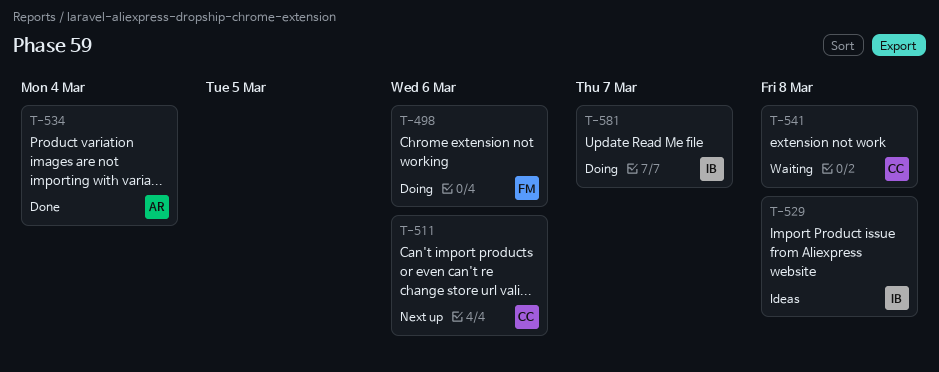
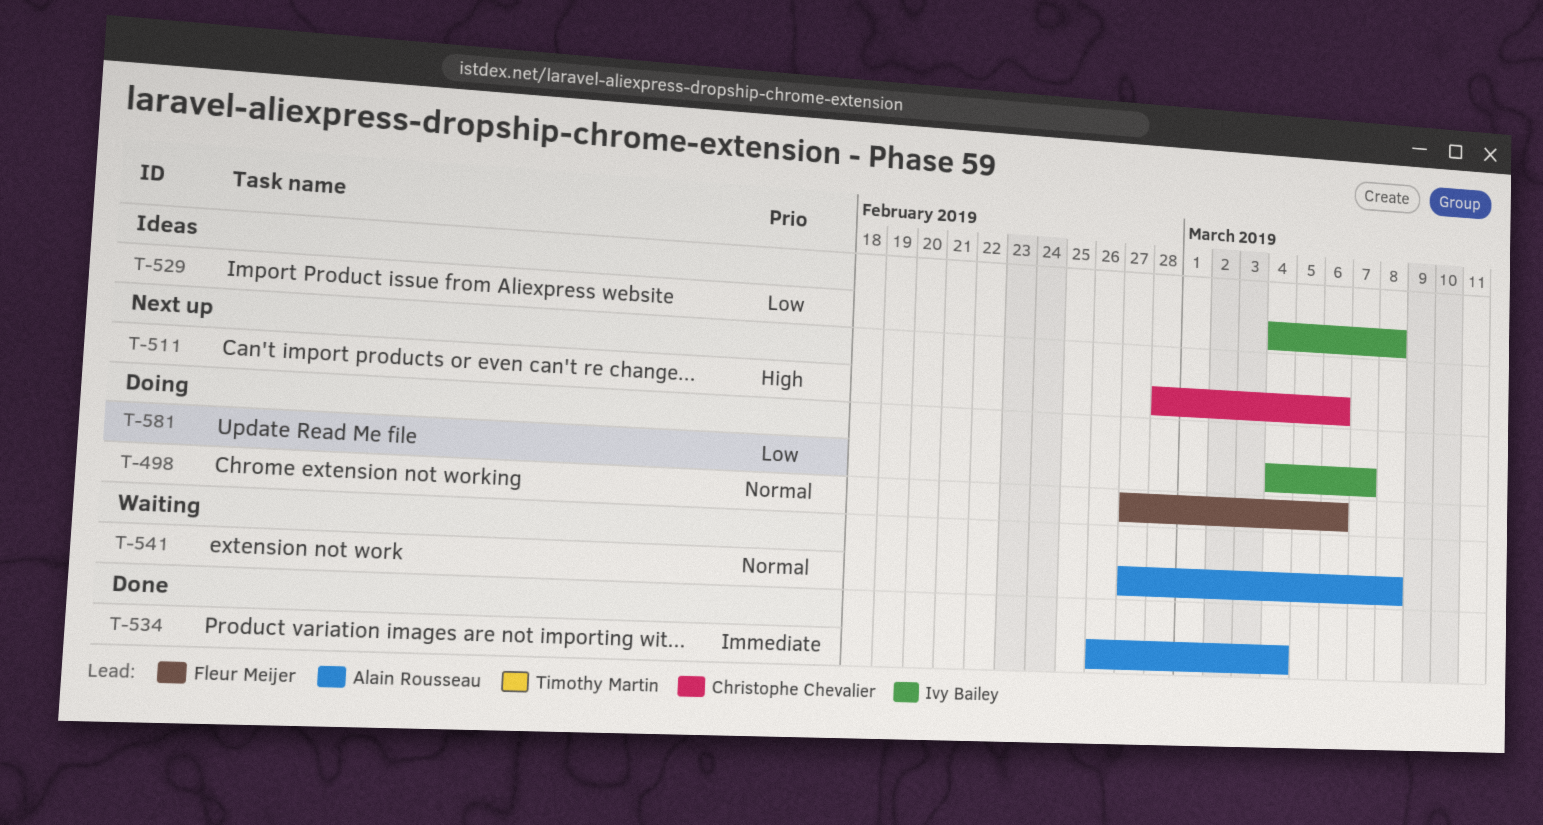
T-541, owner: Christophe Chevalier -> Alain Rousseau

